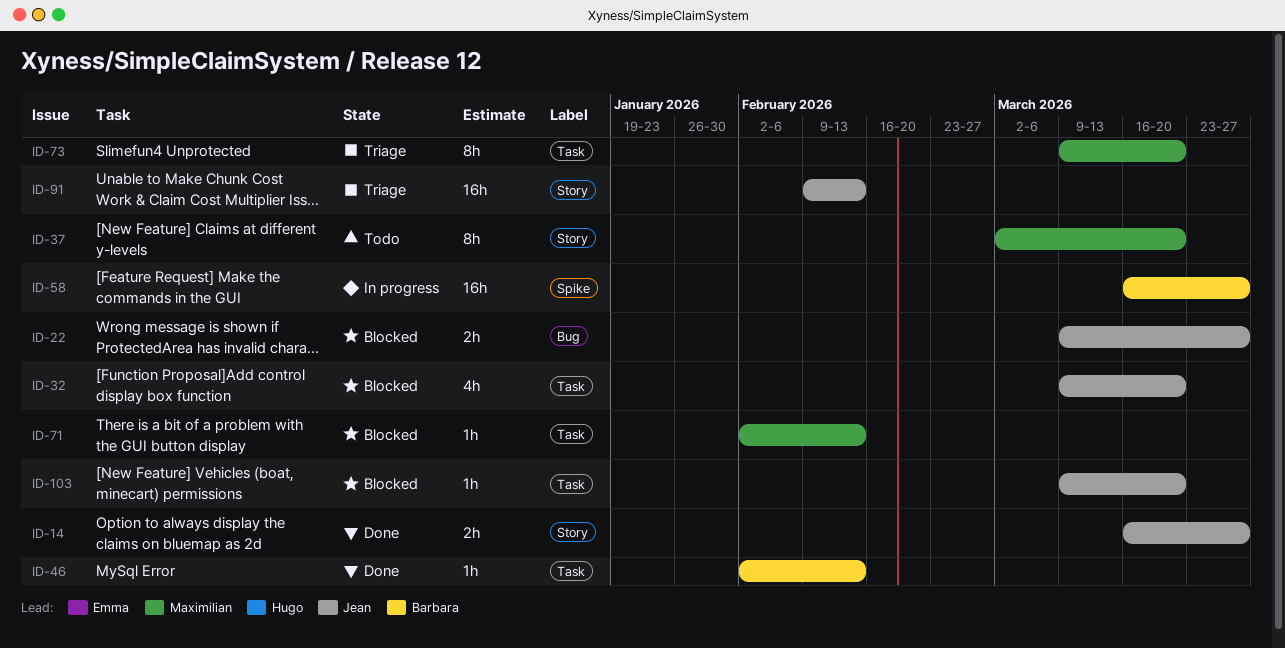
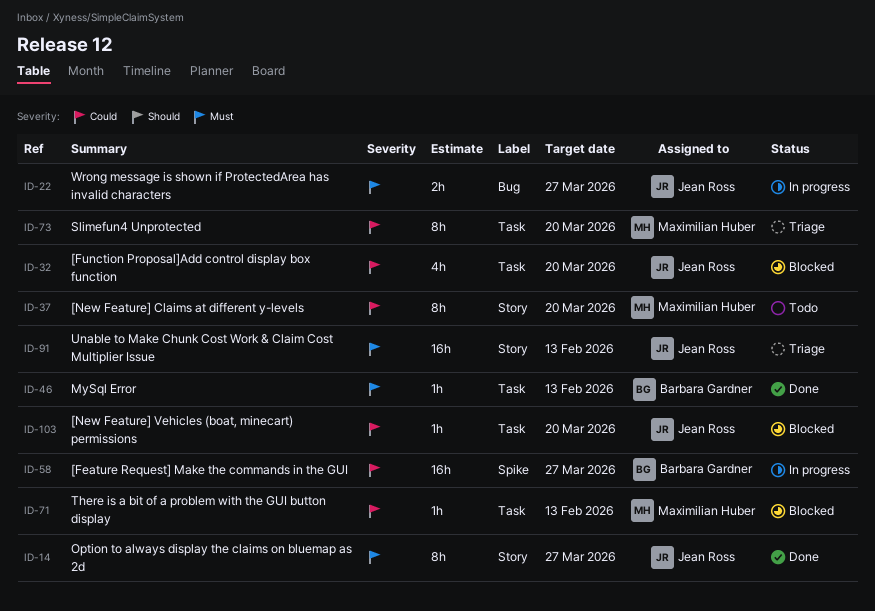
ID-14, estimate: 2h -> 8h
ID-22, status: Blocked -> In progress

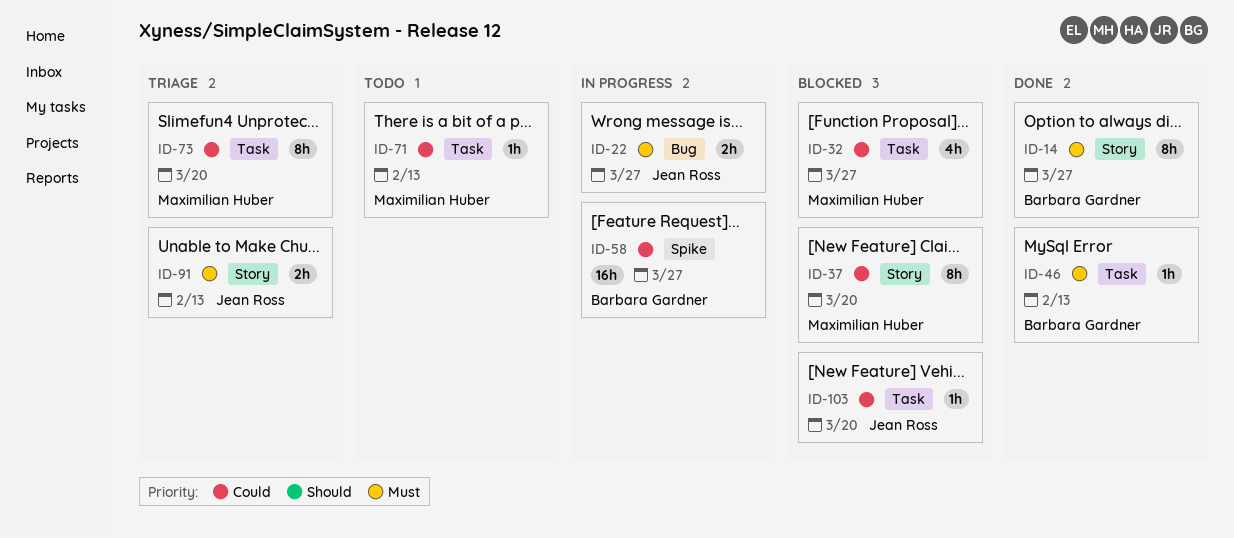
ID-14, owner: Jean Ross -> Barbara Gardner
ID-32, owner: Jean Ross -> Maximilian Huber
ID-32, due: Mar 20 -> Mar 27
ID-37, status: Todo -> Blocked
ID-71, status: Blocked -> Todo
ID-91, estimate: 16h -> 2h

